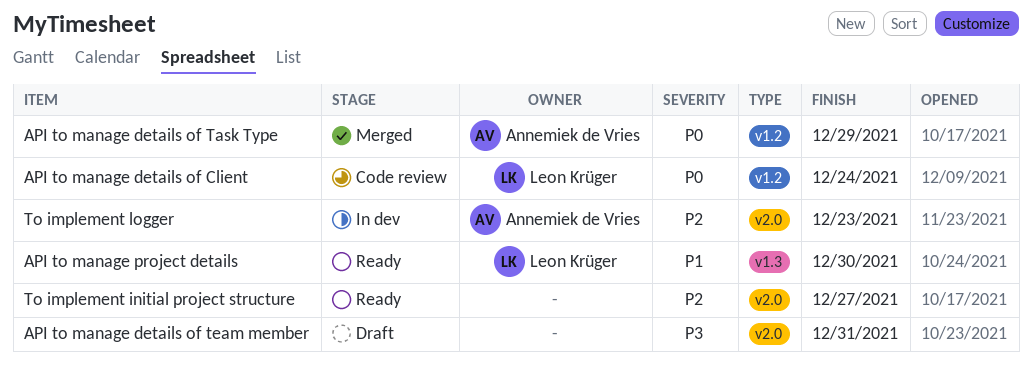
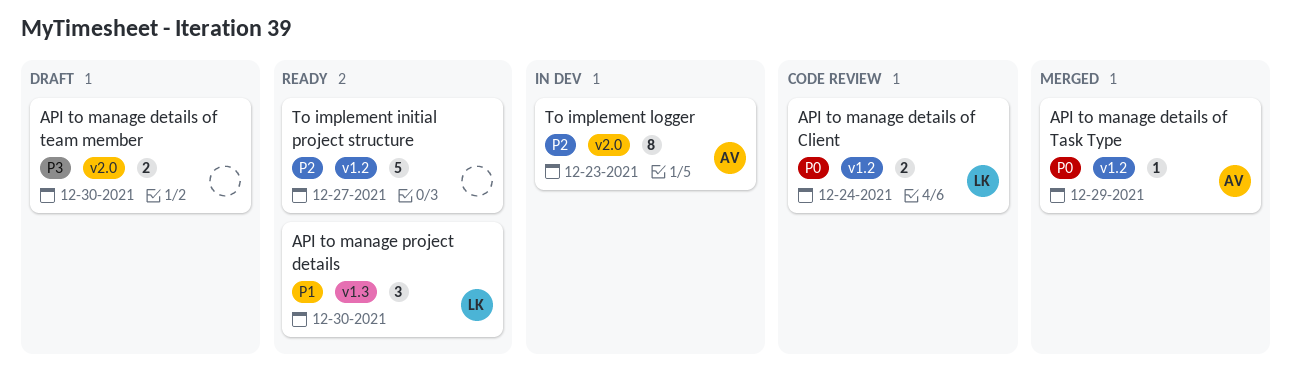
API to manage details of team member, due: Dec 31 -> Dec 30
To implement initial project structure, label: v2.0 -> v1.2

